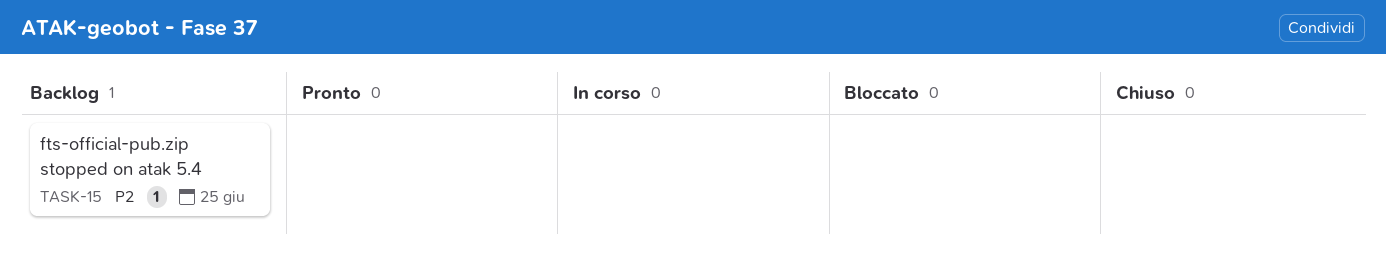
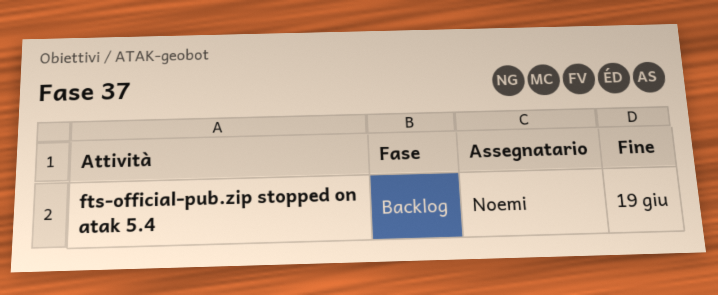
fts-official-pub.zip stopped on atak 5.4, due: Jun 25 -> Jun 19

